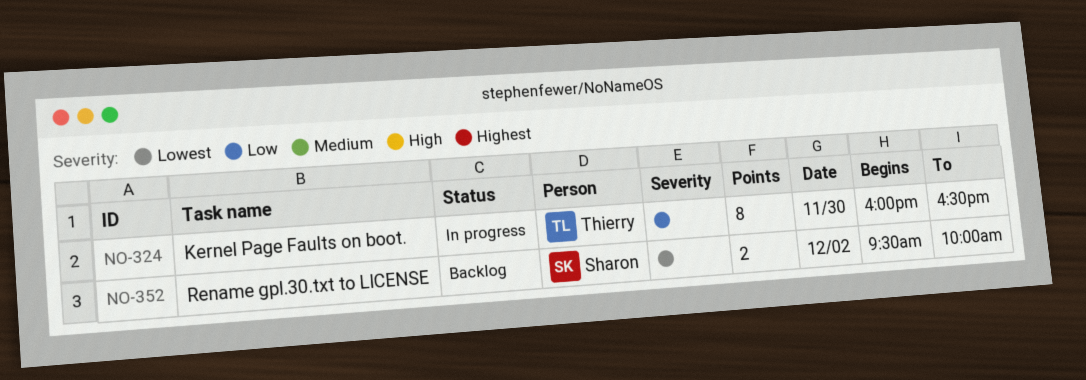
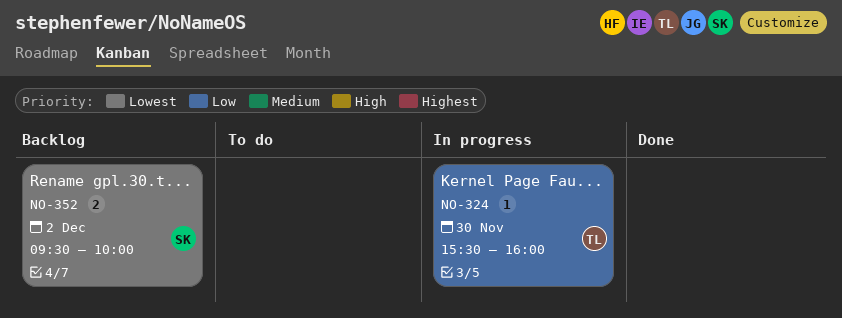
NO-324, estimate: 8 -> 1
NO-324, begins: 16:00 -> 15:30
NO-324, ends: 16:30 -> 16:00

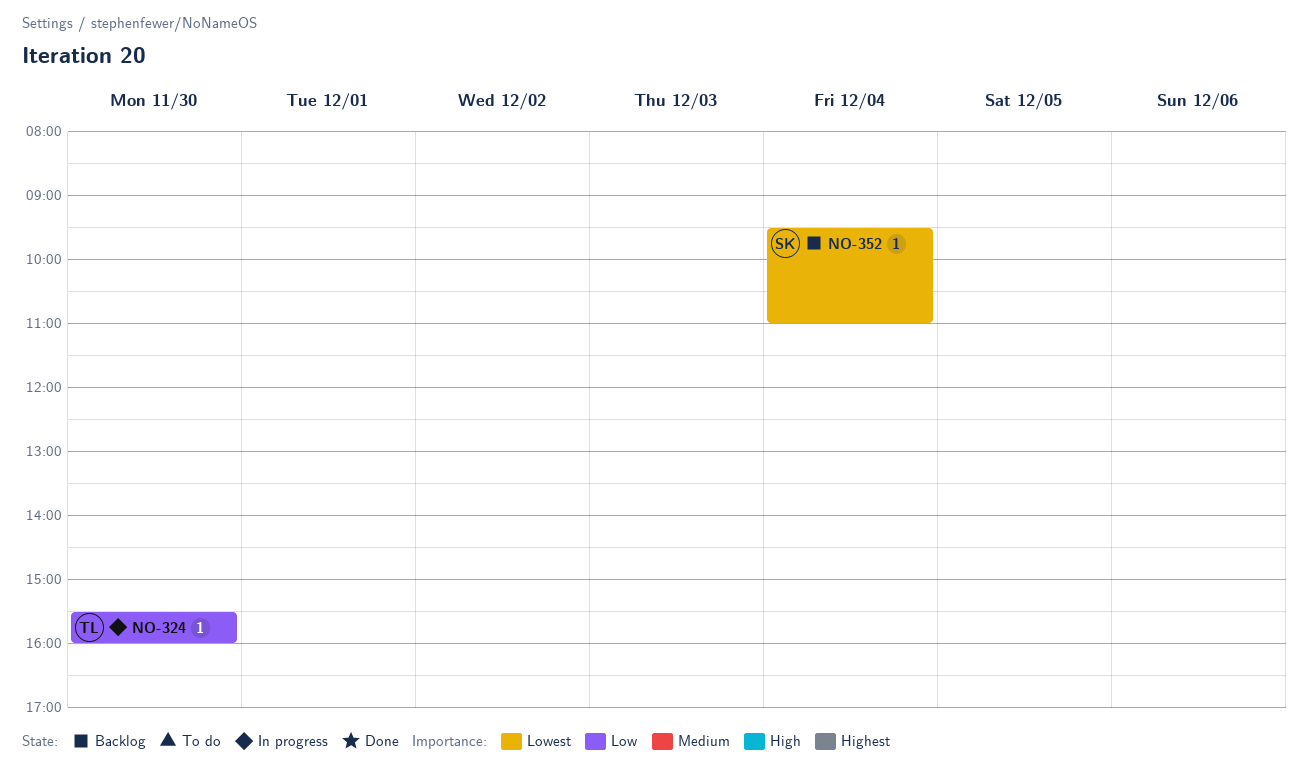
NO-352, estimate: 2 -> 1
NO-352, day: Dec 2 -> Dec 4
NO-352, ends: 10:00 -> 11:00

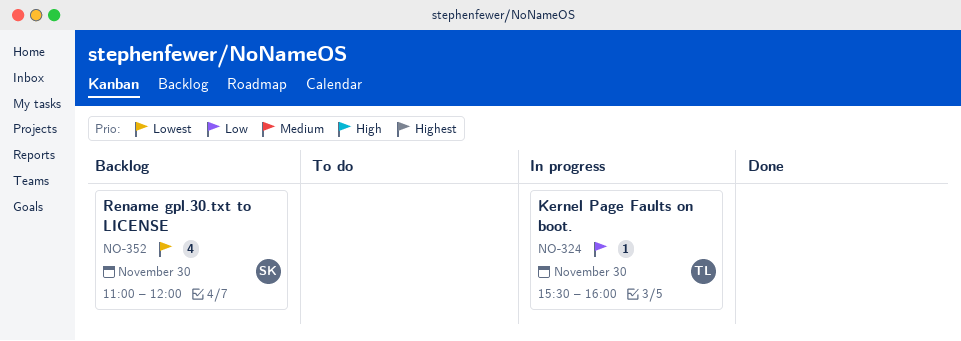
NO-352, estimate: 1 -> 4
NO-352, day: Dec 4 -> Nov 30
NO-352, begins: 09:30 -> 11:00
NO-352, ends: 11:00 -> 12:00

